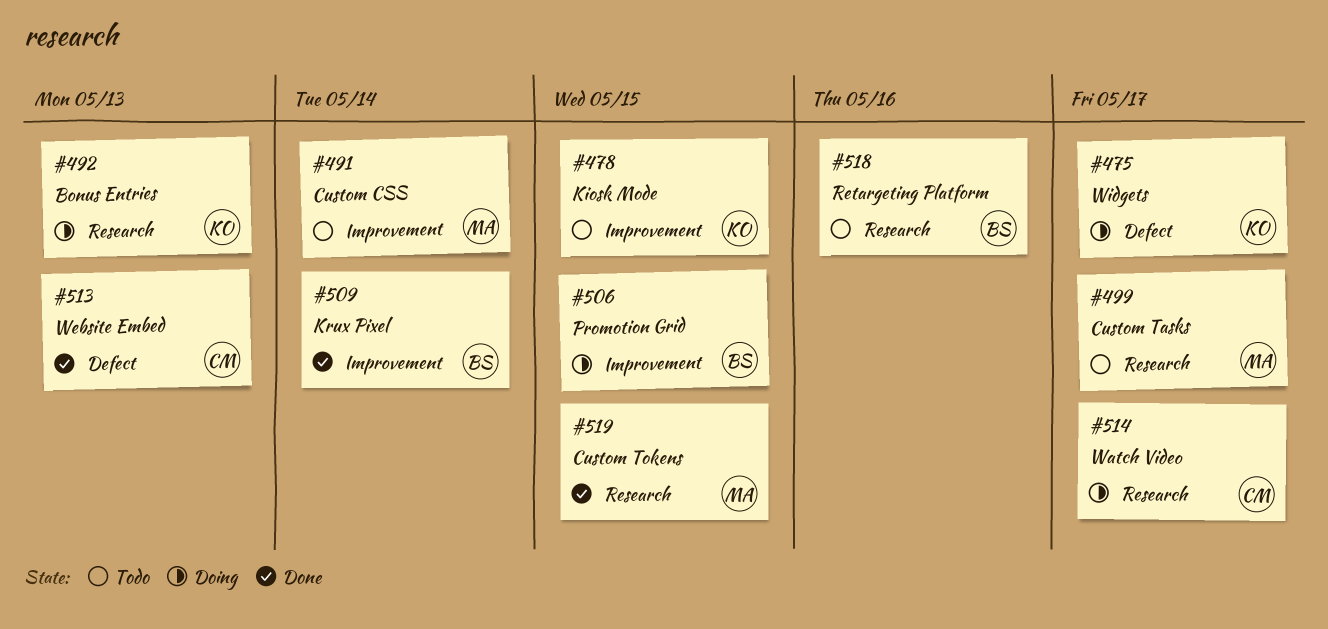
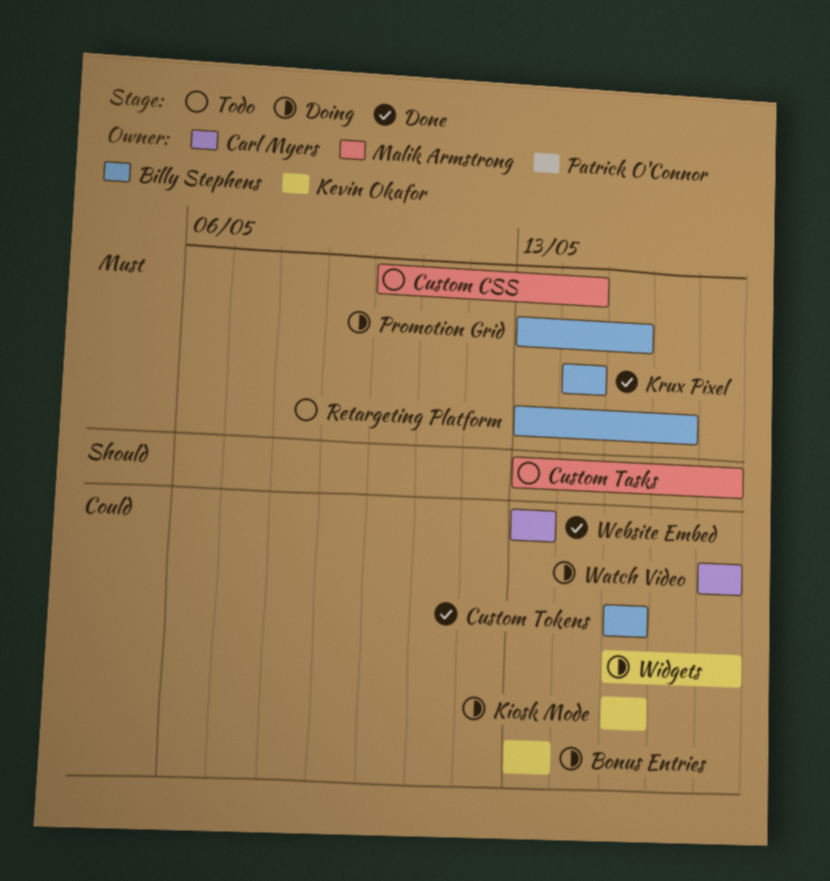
Custom Tokens, owner: Malik Armstrong -> Billy Stephens
Kiosk Mode, status: Todo -> Doing

